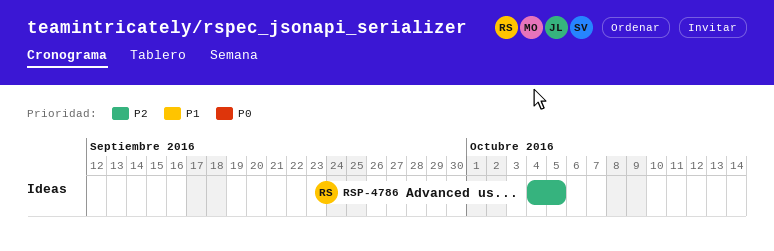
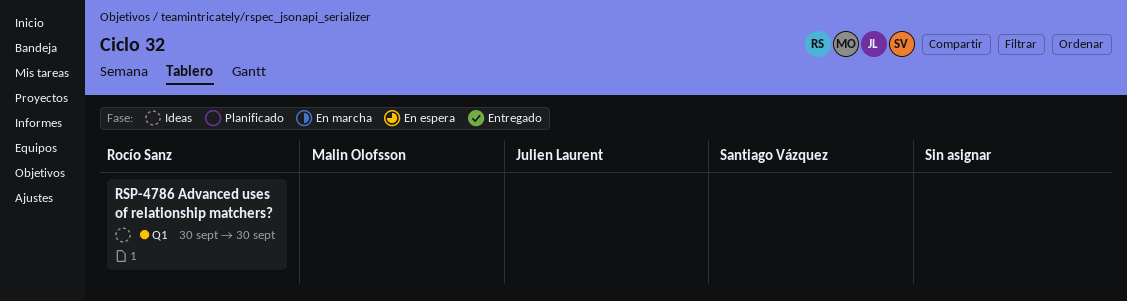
RSP-4786, start: Oct 4 -> Sep 30
RSP-4786, due: Oct 5 -> Sep 30

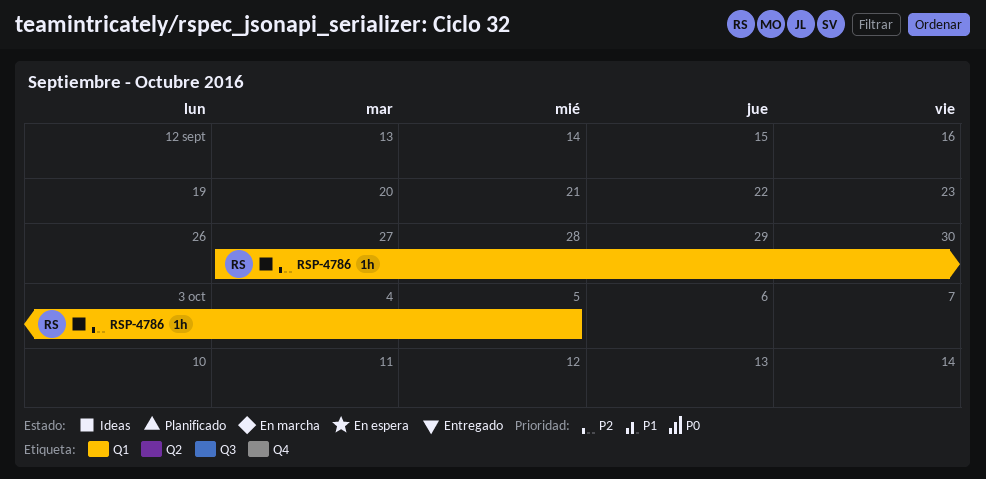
RSP-4786, start: Sep 30 -> Sep 27
RSP-4786, due: Sep 30 -> Oct 5

